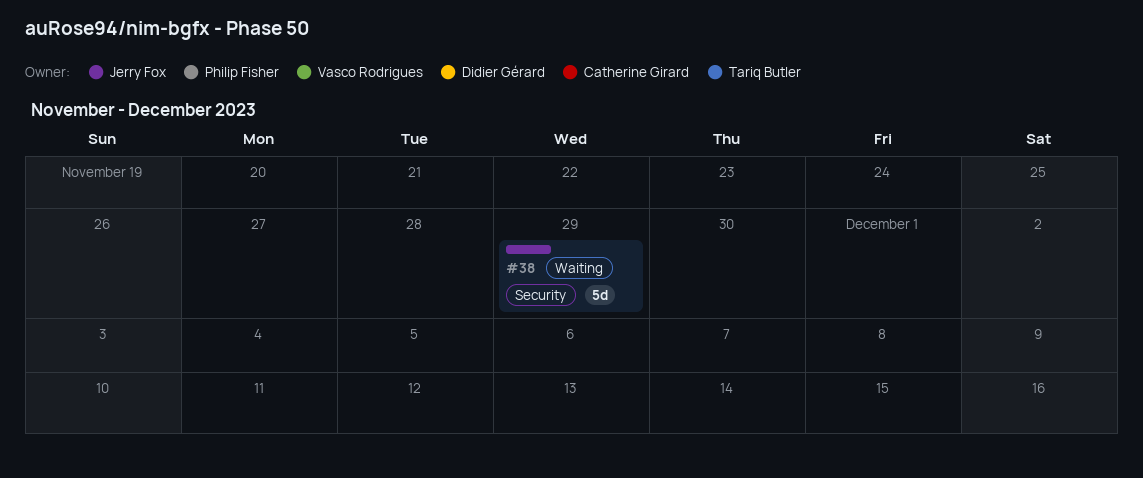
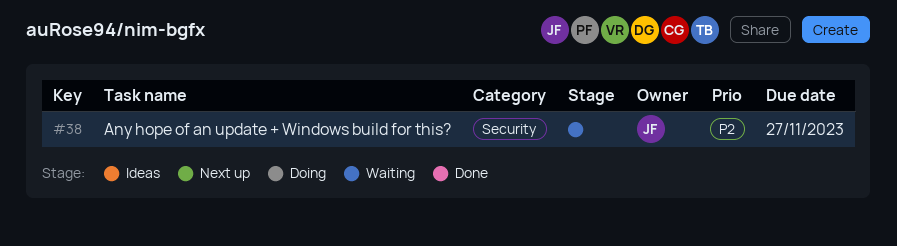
#38, due: Nov 29 -> Nov 27

